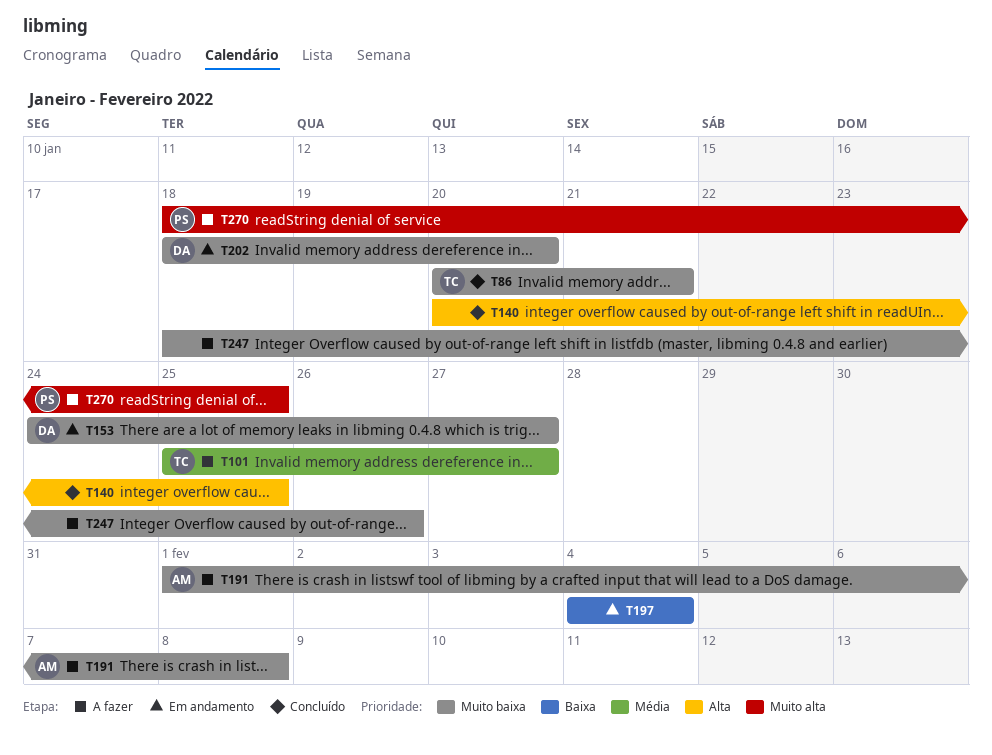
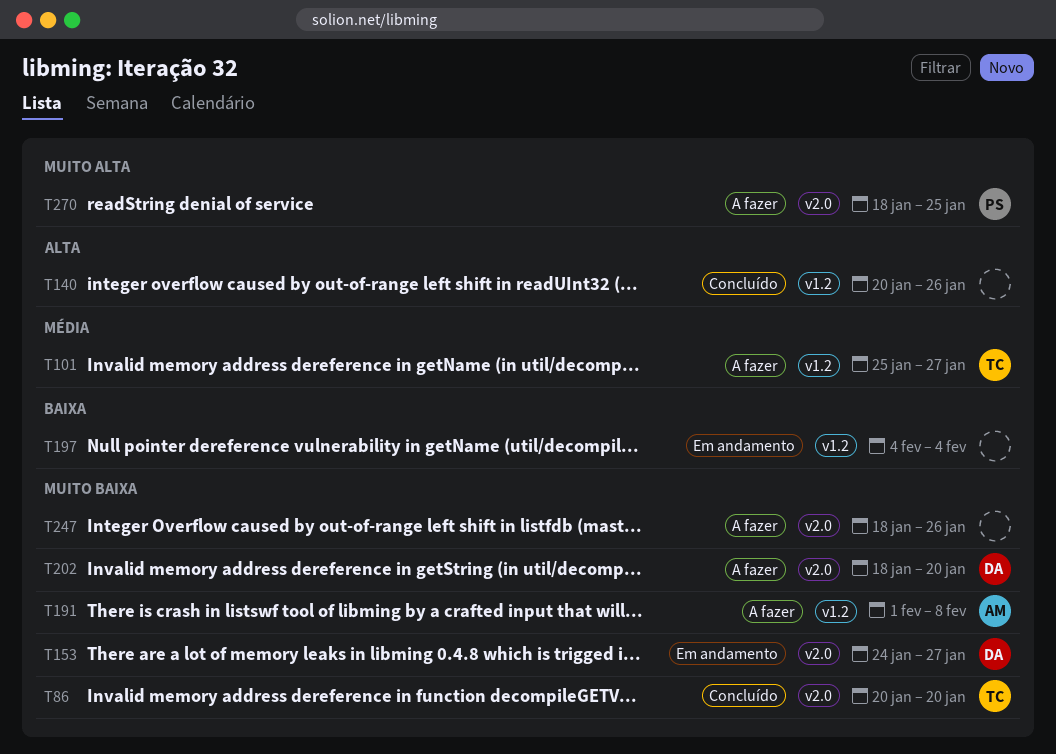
T86, due: Jan 21 -> Jan 20
T140, due: Jan 25 -> Jan 26
T202, status: Em andamento -> A fazer

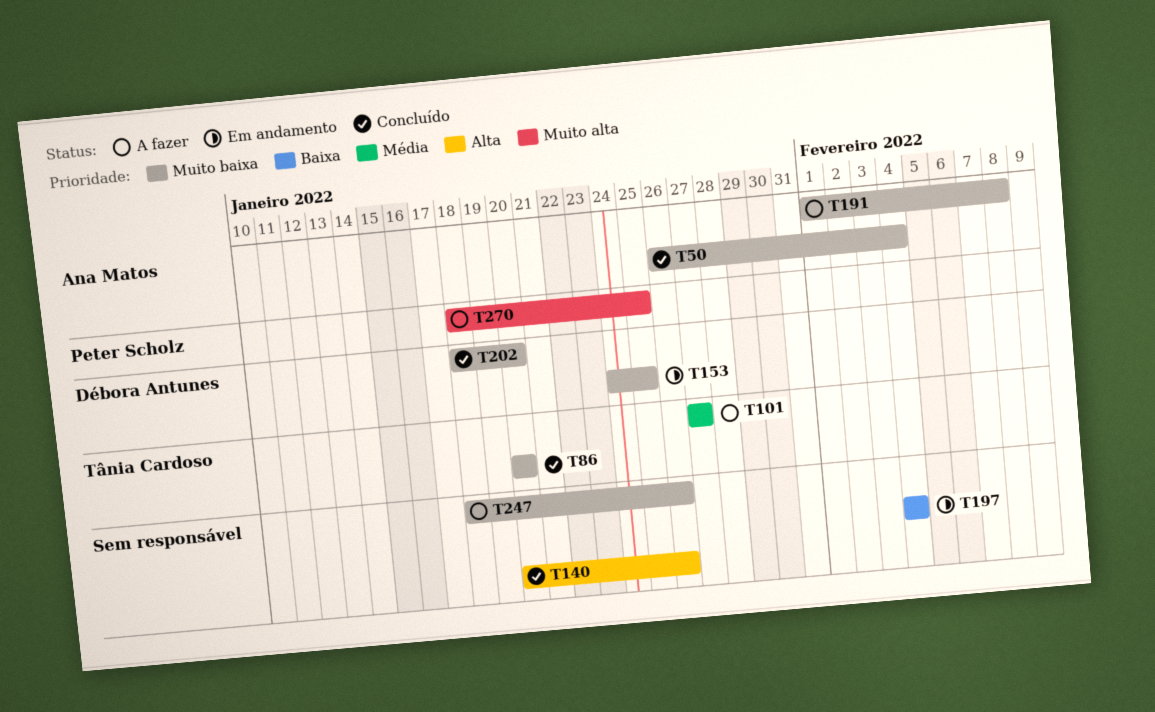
T50: none -> present
T101, start: Jan 25 -> Jan 27
T153, due: Jan 27 -> Jan 25
T202, status: A fazer -> Concluído

